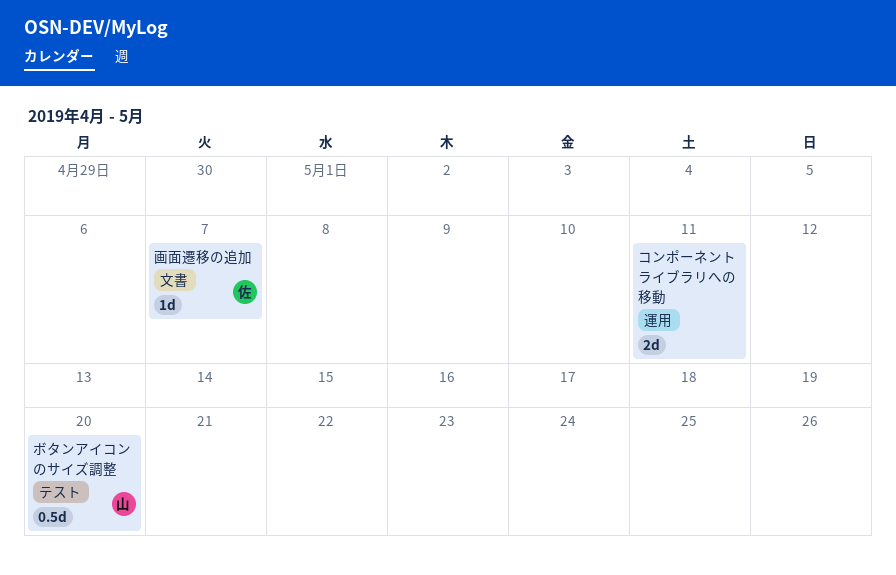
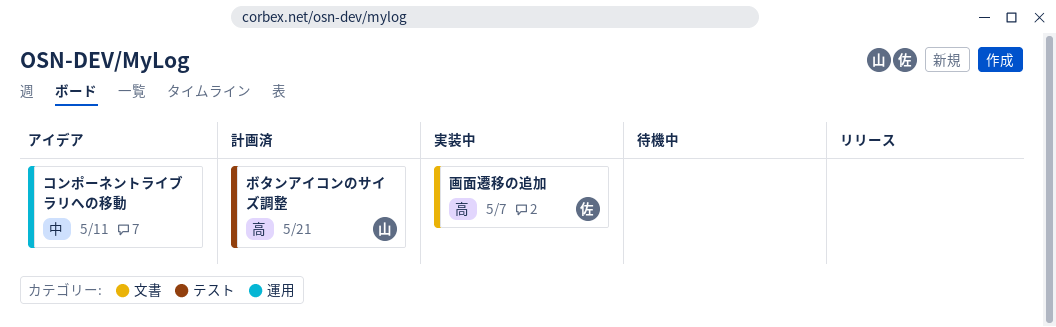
ボタンアイコンのサイズ調整, due: May 20 -> May 21

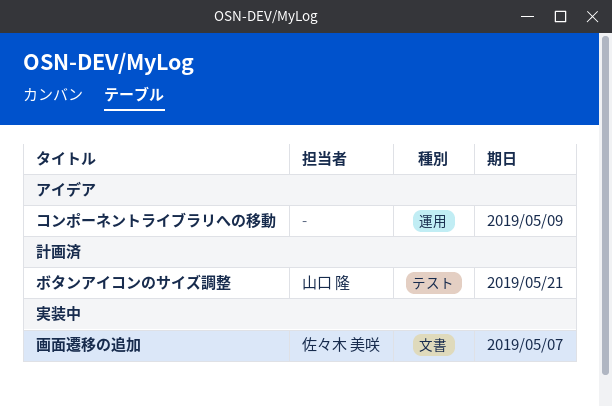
コンポーネントライブラリへの移動, due: May 11 -> May 9

